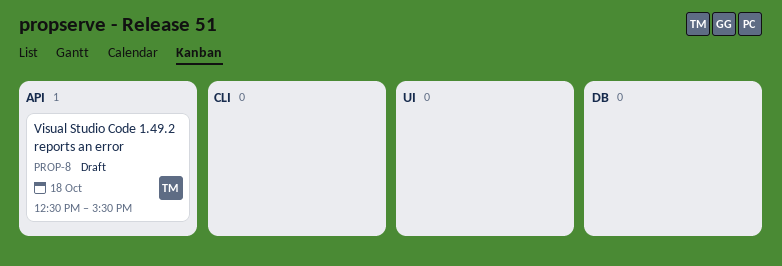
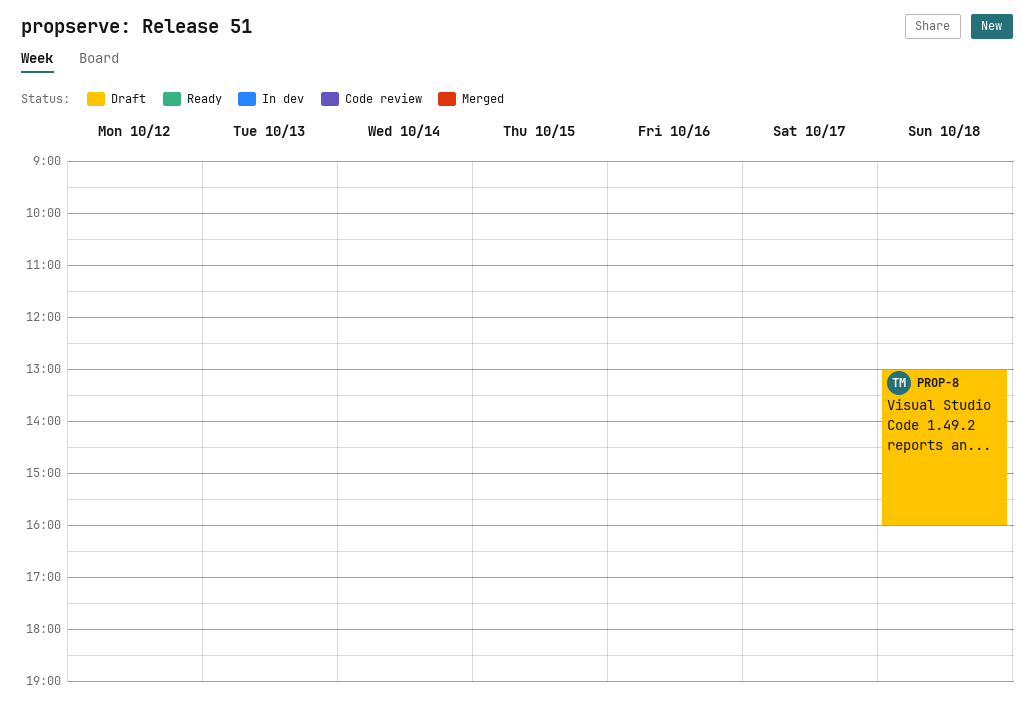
PROP-8, begins: 12:30 -> 13:00
PROP-8, ends: 15:30 -> 16:00

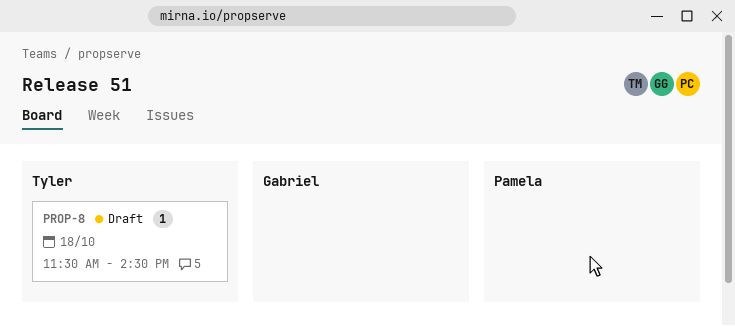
PROP-8, begins: 13:00 -> 11:30
PROP-8, ends: 16:00 -> 14:30

